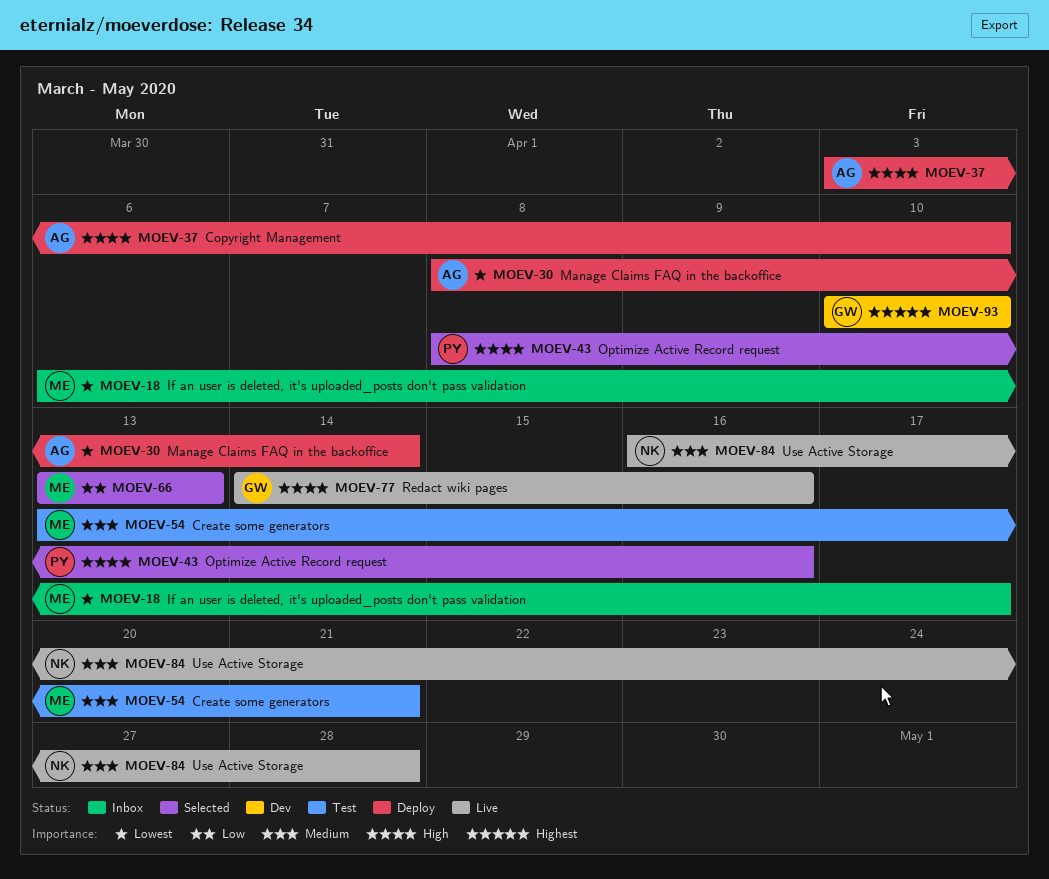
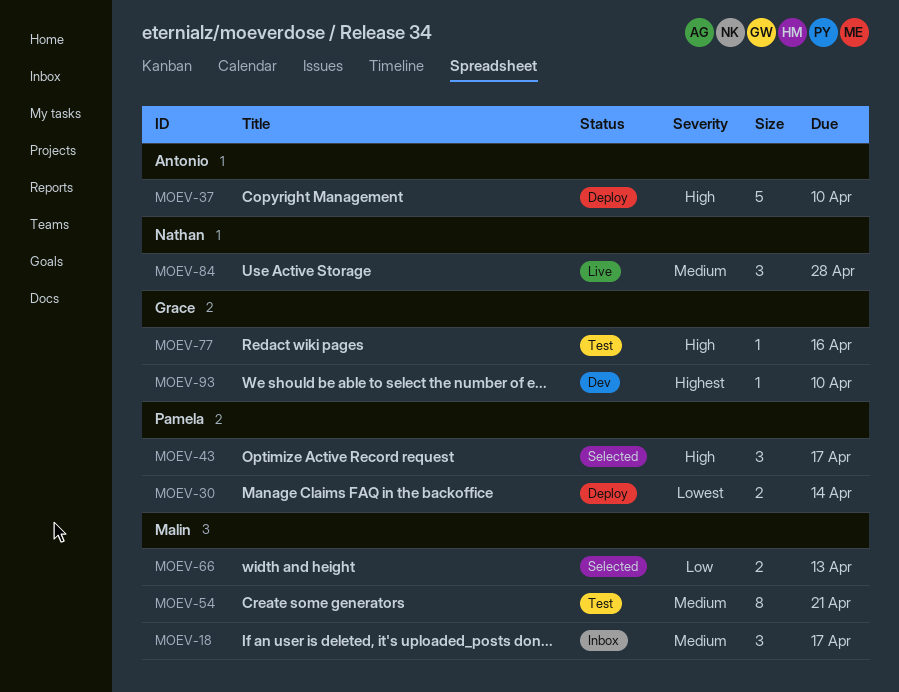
MOEV-18, priority: Lowest -> Medium
MOEV-30, owner: Antonio -> Pamela
MOEV-43, due: Apr 16 -> Apr 17
MOEV-77, status: Live -> Test

